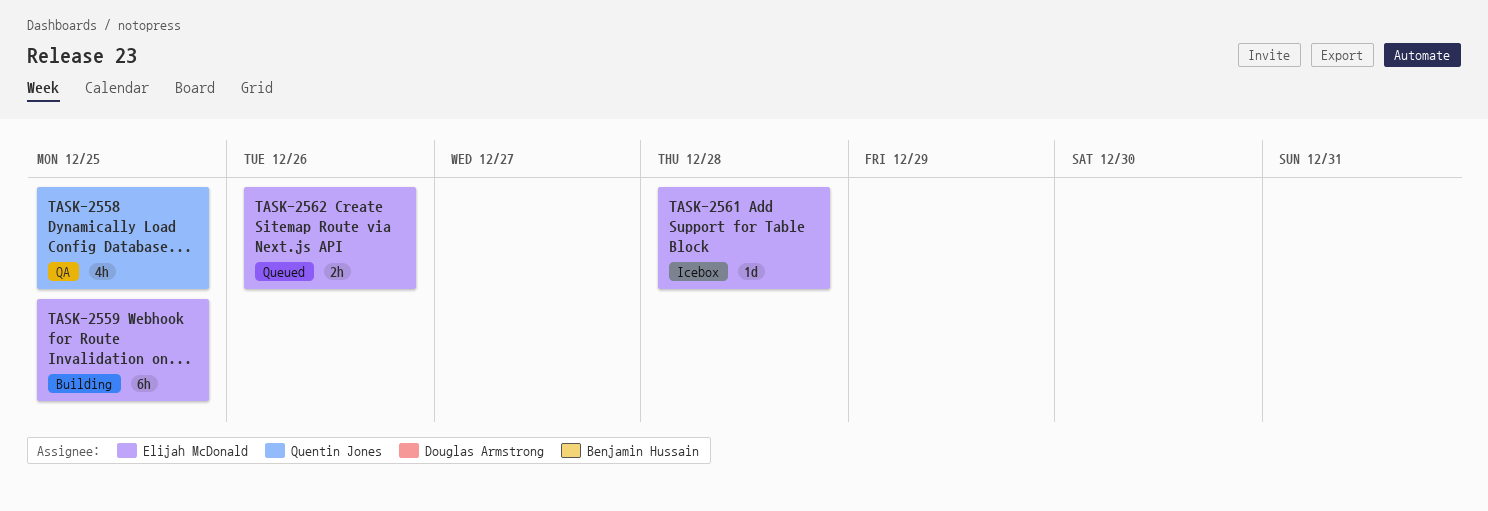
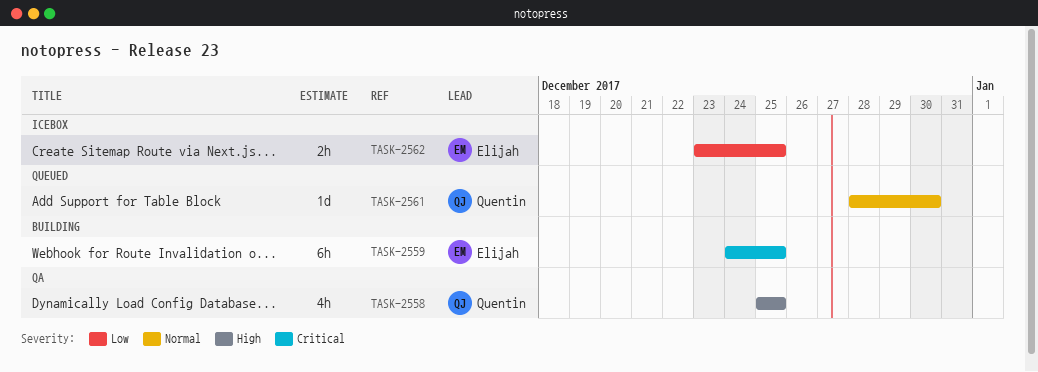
TASK-2561, status: Icebox -> Queued
TASK-2561, owner: Elijah McDonald -> Quentin Jones
TASK-2561, due: Dec 28 -> Dec 30
TASK-2562, status: Queued -> Icebox
TASK-2562, due: Dec 26 -> Dec 25

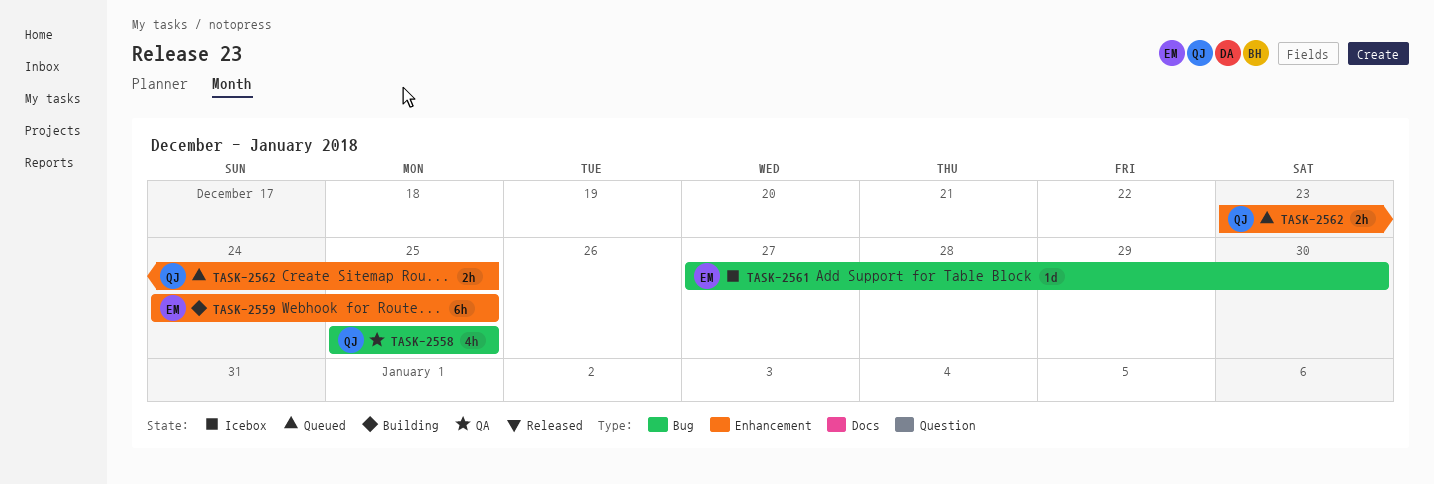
TASK-2561, status: Queued -> Icebox
TASK-2561, owner: Quentin -> Elijah
TASK-2561, start: Dec 28 -> Dec 27
TASK-2562, status: Icebox -> Queued
TASK-2562, owner: Elijah -> Quentin

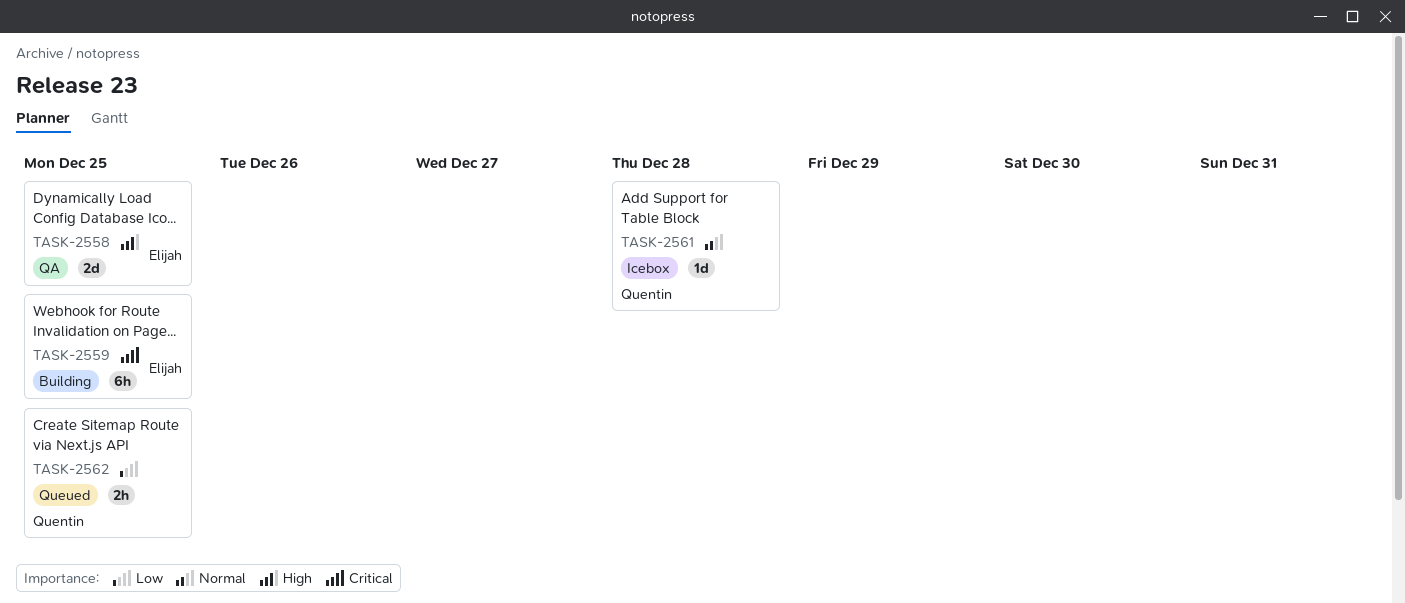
TASK-2558, owner: Quentin -> Elijah
TASK-2558, estimate: 4h -> 2d
TASK-2561, owner: Elijah -> Quentin
TASK-2561, due: Dec 30 -> Dec 28

